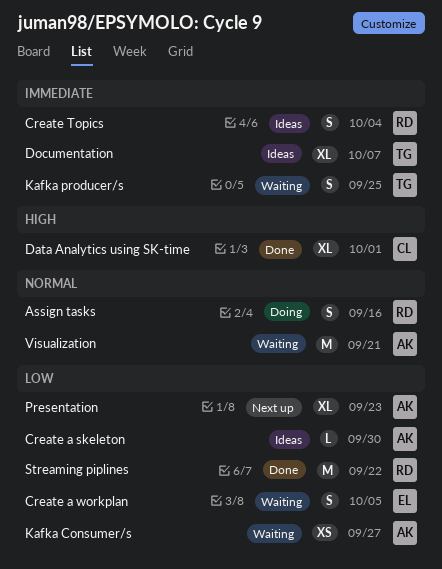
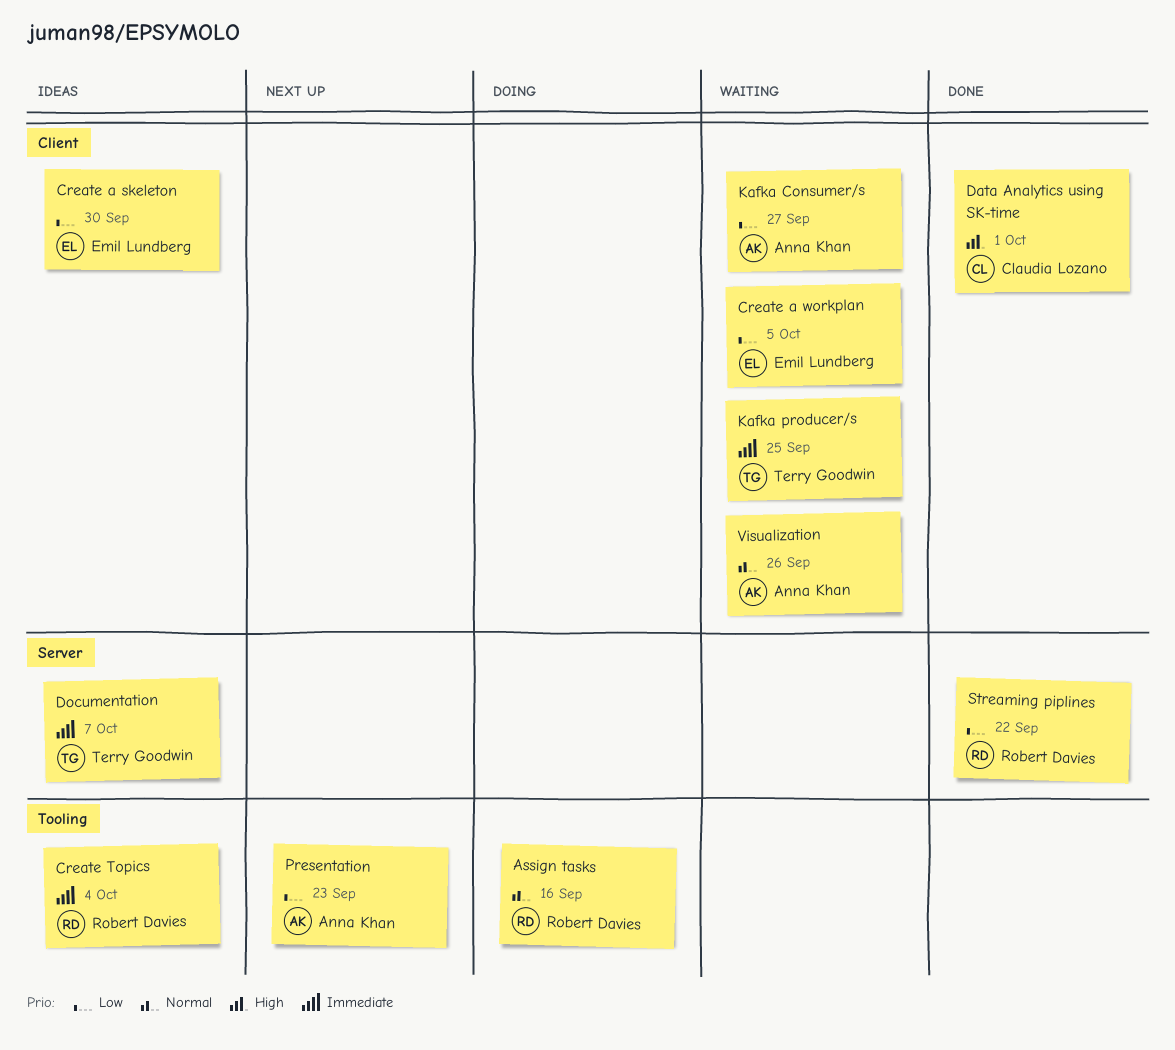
Create a skeleton, owner: Anna Khan -> Emil Lundberg
Visualization, due: Sep 21 -> Sep 26

